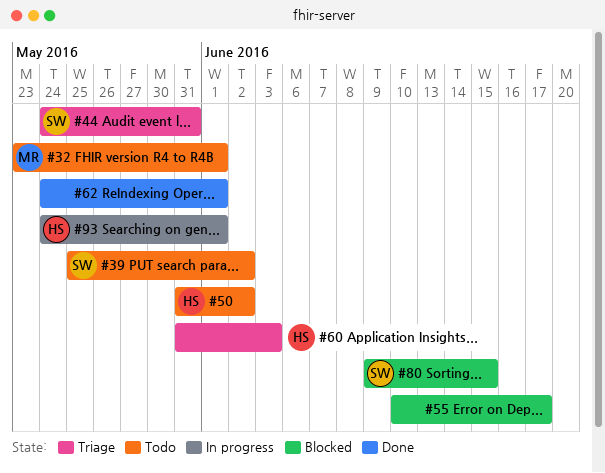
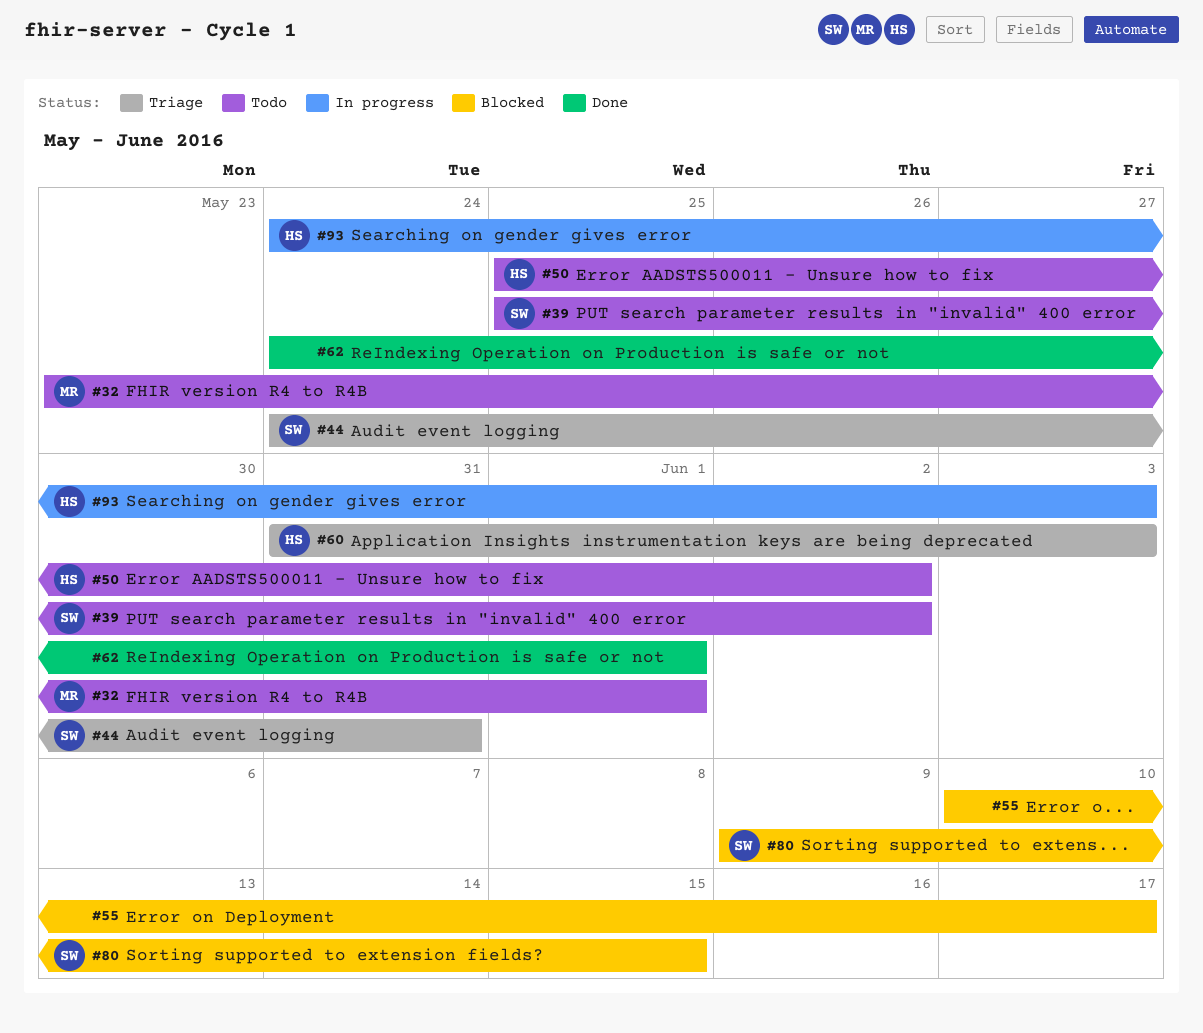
#50, start: May 31 -> May 25
#93, due: Jun 1 -> Jun 3

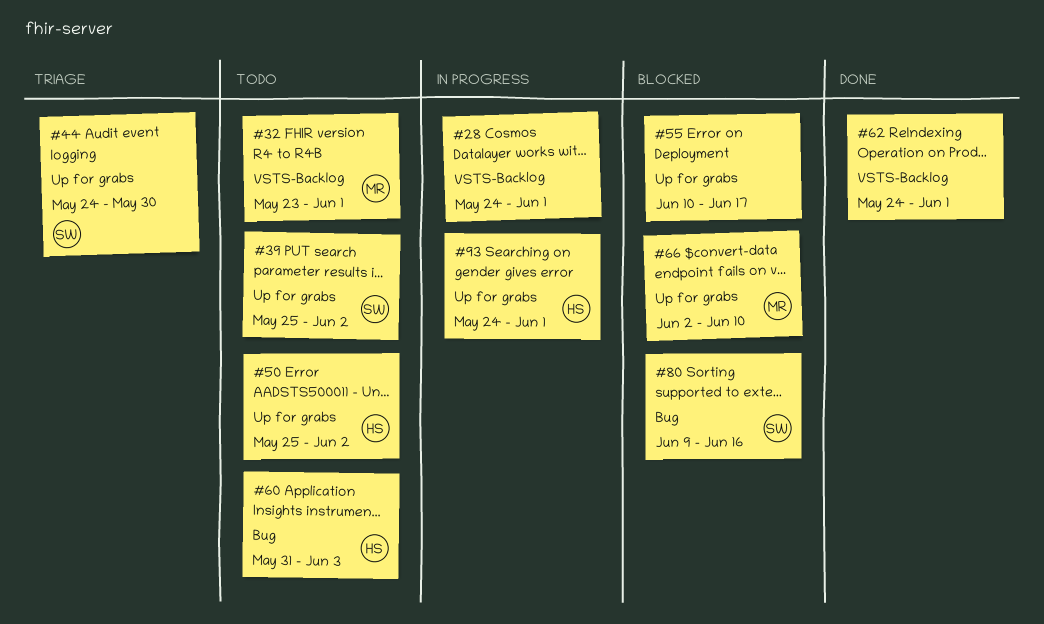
#28: none -> present
#44, due: May 31 -> May 30
#60, status: Triage -> Todo
#66: none -> present
#80, due: Jun 15 -> Jun 16
#93, due: Jun 3 -> Jun 1

